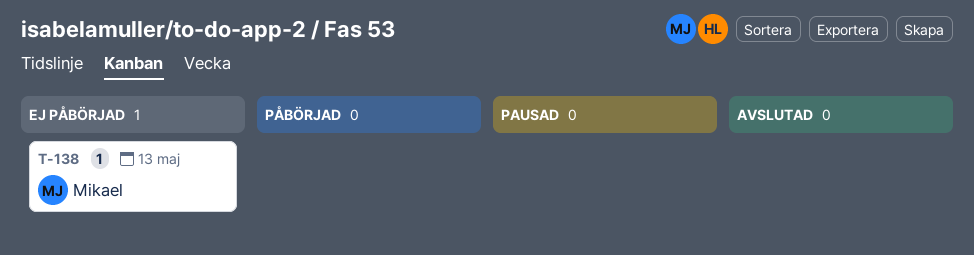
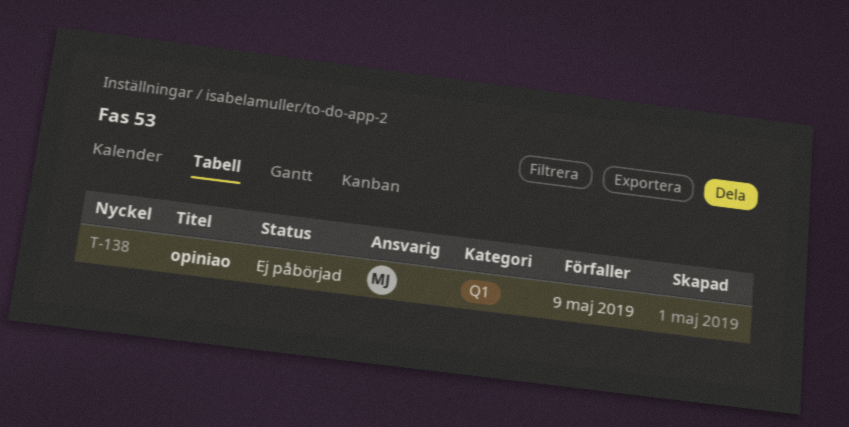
T-138, due: May 13 -> May 9

